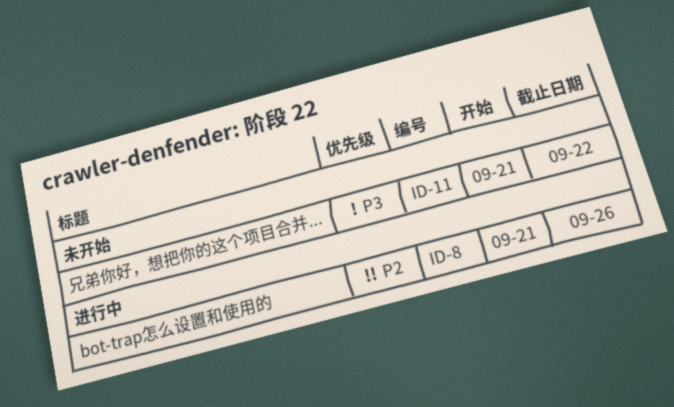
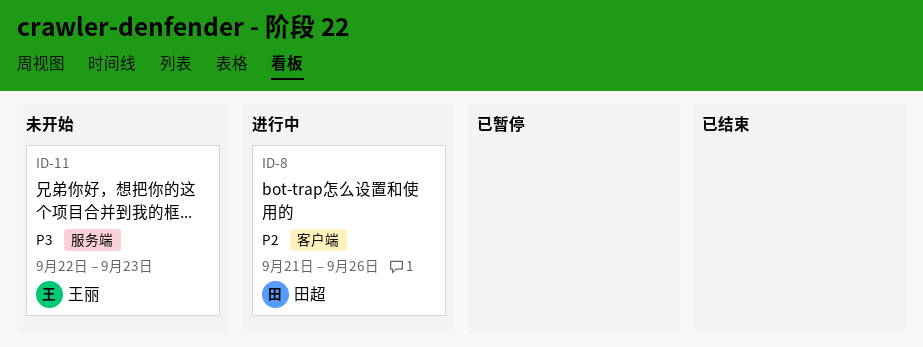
ID-11, start: Sep 21 -> Sep 22
ID-11, due: Sep 22 -> Sep 23

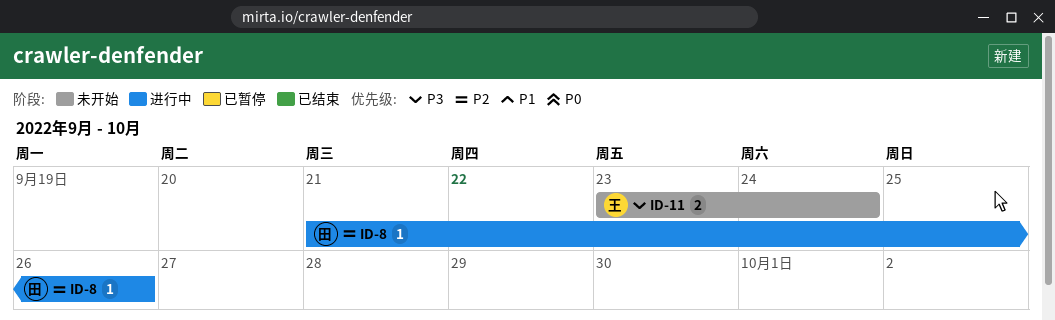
ID-11, start: Sep 22 -> Sep 23
ID-11, due: Sep 23 -> Sep 24

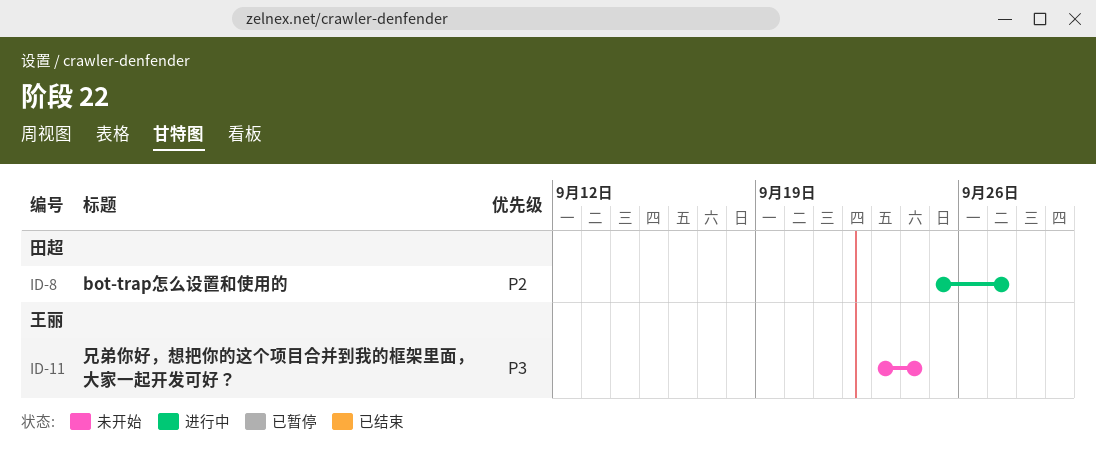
ID-8, start: Sep 21 -> Sep 25
ID-8, due: Sep 26 -> Sep 27

